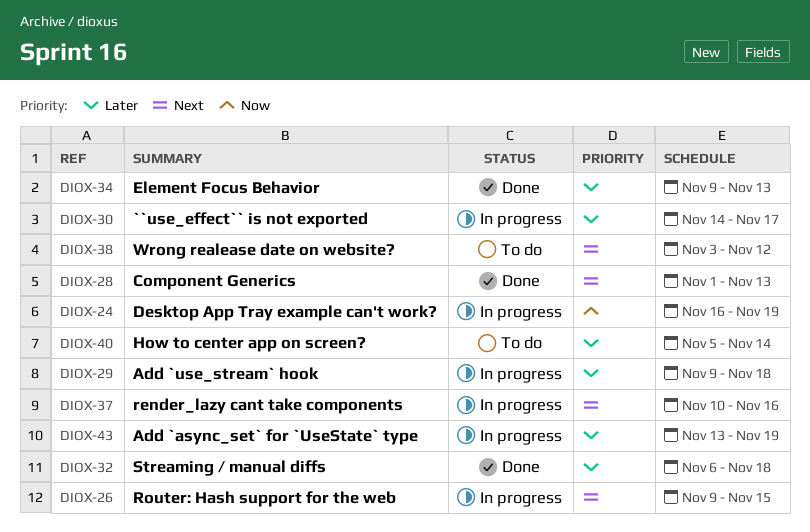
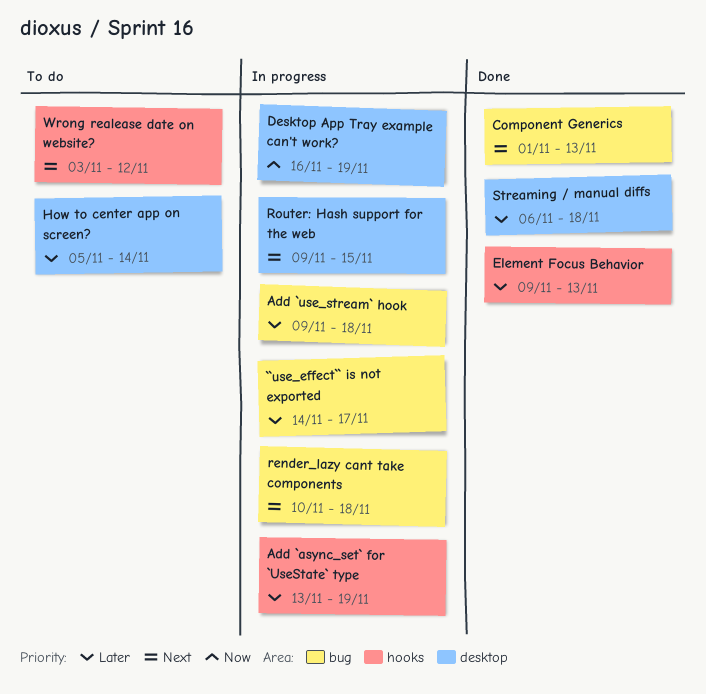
render_lazy cant take components, due: Nov 16 -> Nov 18

